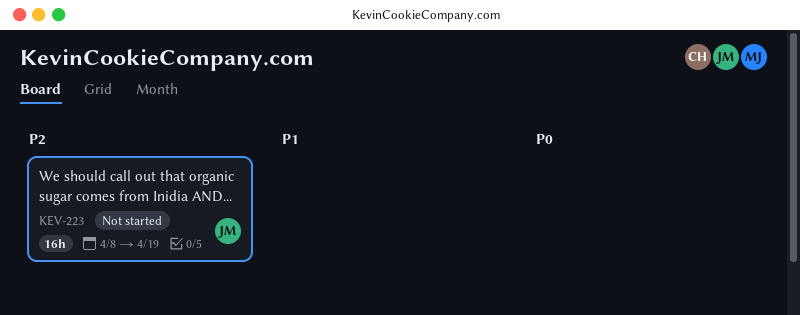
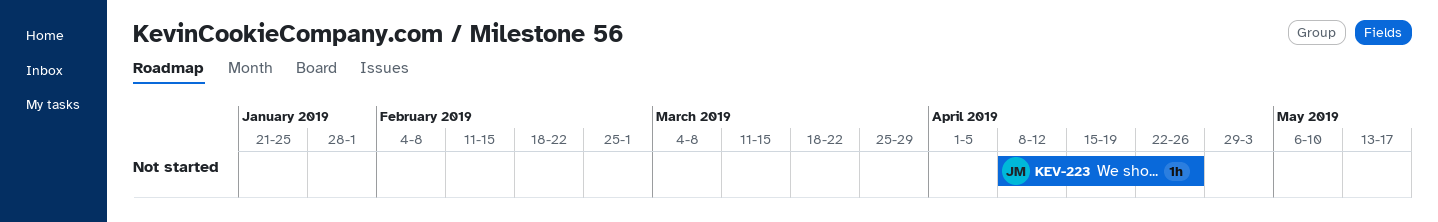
KEV-223, estimate: 16h -> 1h
KEV-223, due: Apr 19 -> Apr 26

